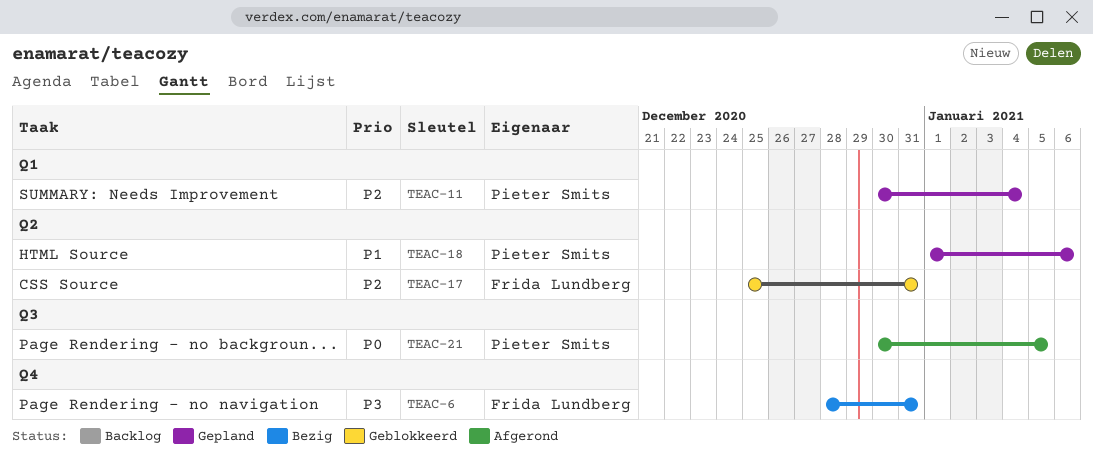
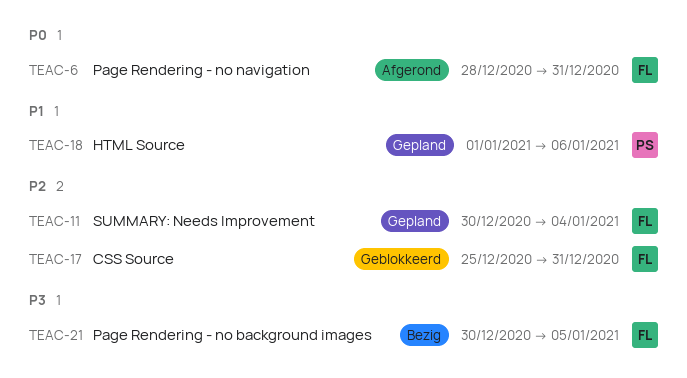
TEAC-6, status: Bezig -> Afgerond
TEAC-6, priority: P3 -> P0
TEAC-11, owner: Pieter Smits -> Frida Lundberg
TEAC-21, status: Afgerond -> Bezig
TEAC-21, owner: Pieter Smits -> Frida Lundberg
TEAC-21, priority: P0 -> P3

